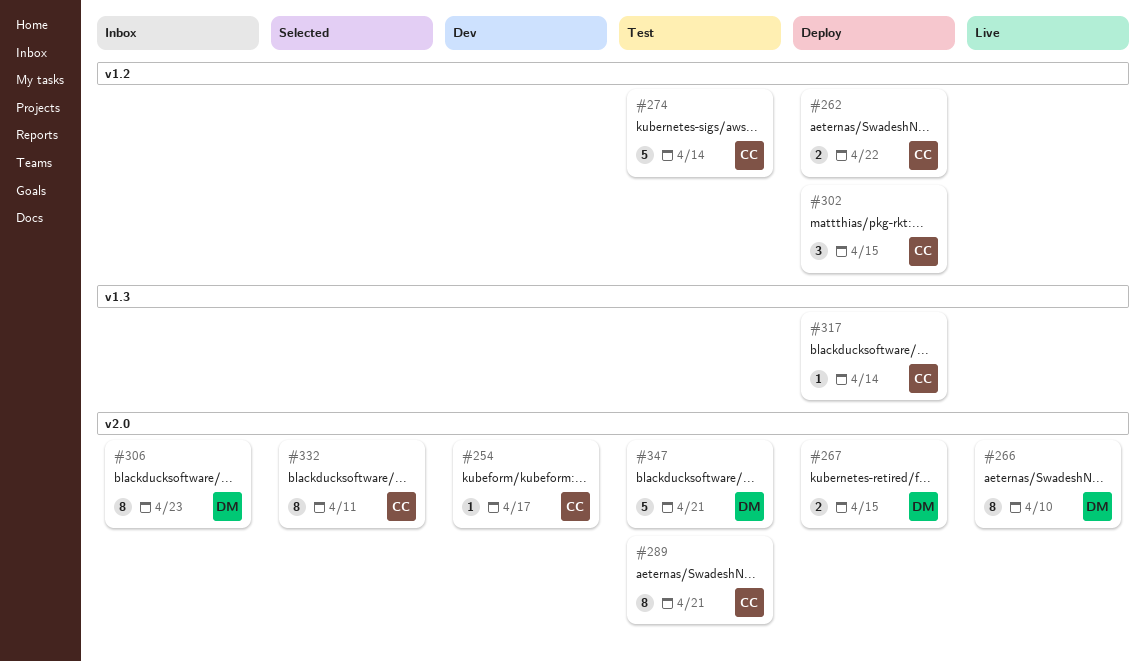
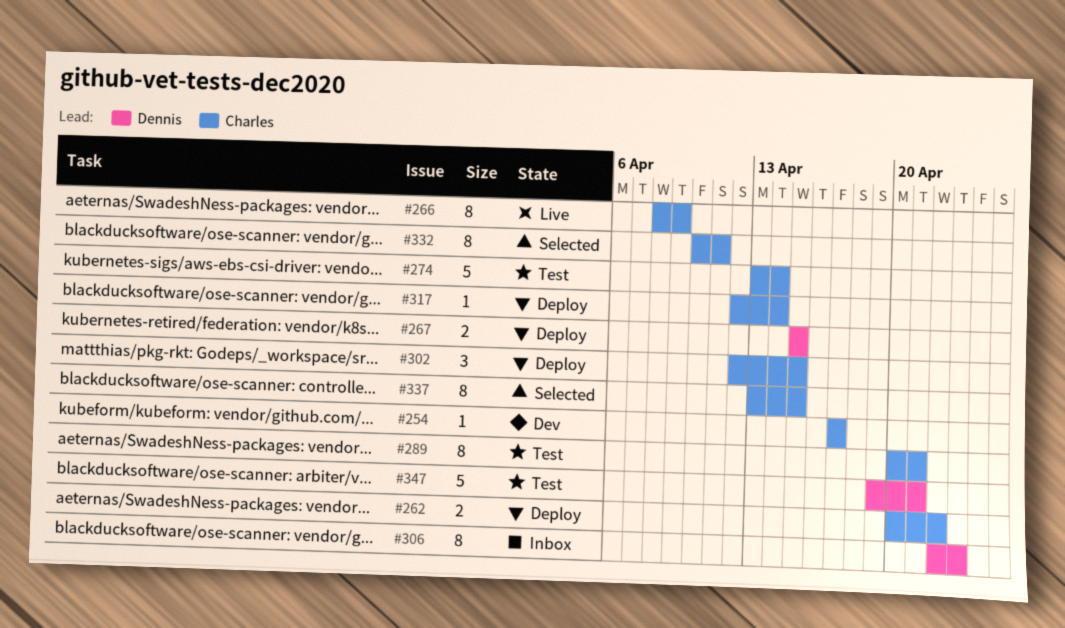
#266, owner: Dennis -> Charles
#266, due: Apr 10 -> Apr 9
#337: none -> present

